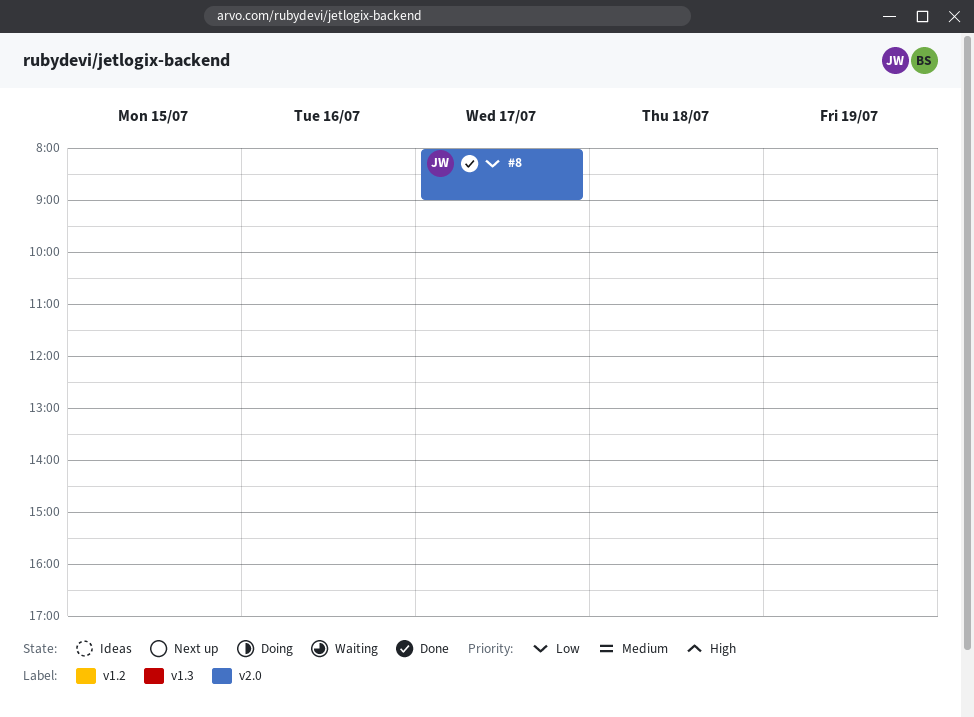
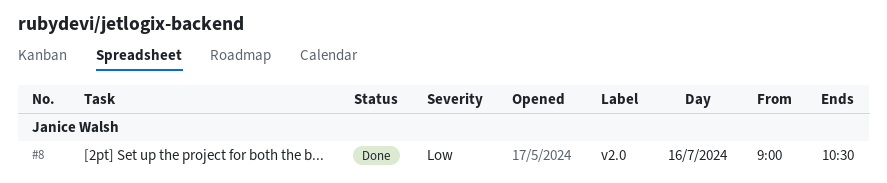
#8, day: Jul 17 -> Jul 16
#8, begins: 08:00 -> 09:00
#8, ends: 09:00 -> 10:30

